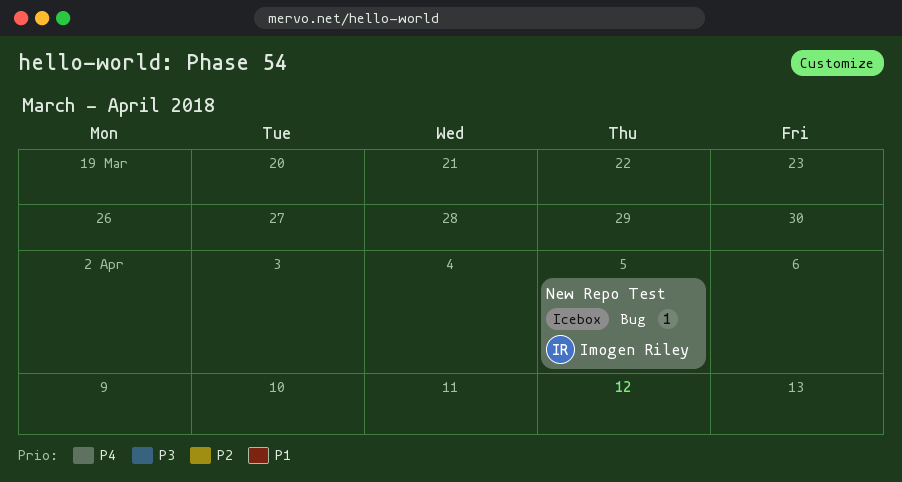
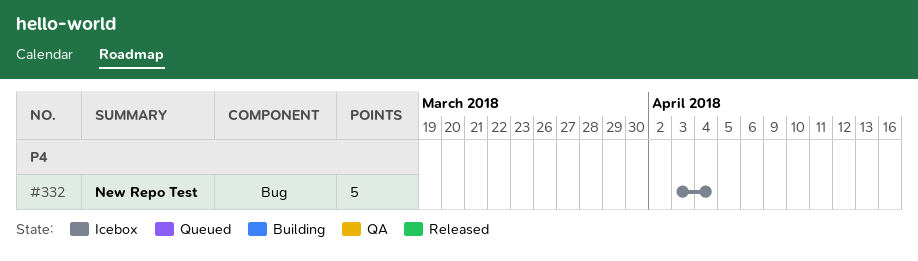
New Repo Test, estimate: 1 -> 5
New Repo Test, due: Apr 5 -> Apr 4

